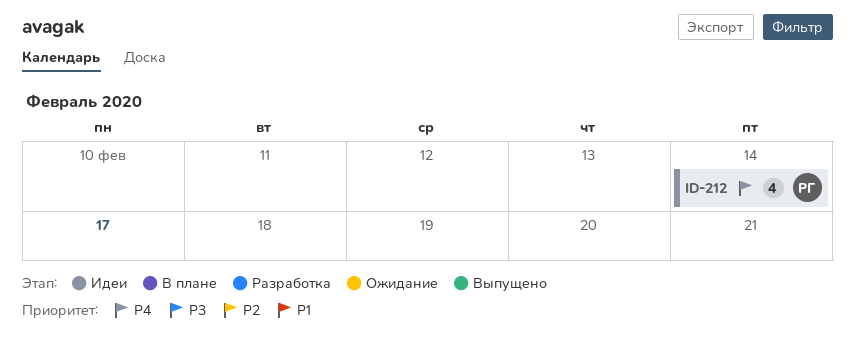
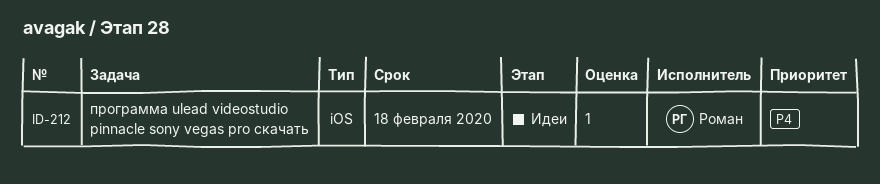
ID-212, estimate: 4 -> 1
ID-212, due: Feb 14 -> Feb 18

